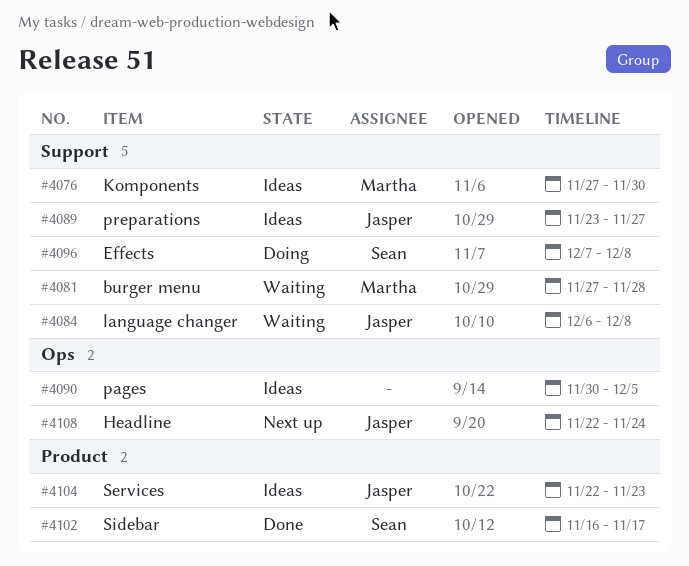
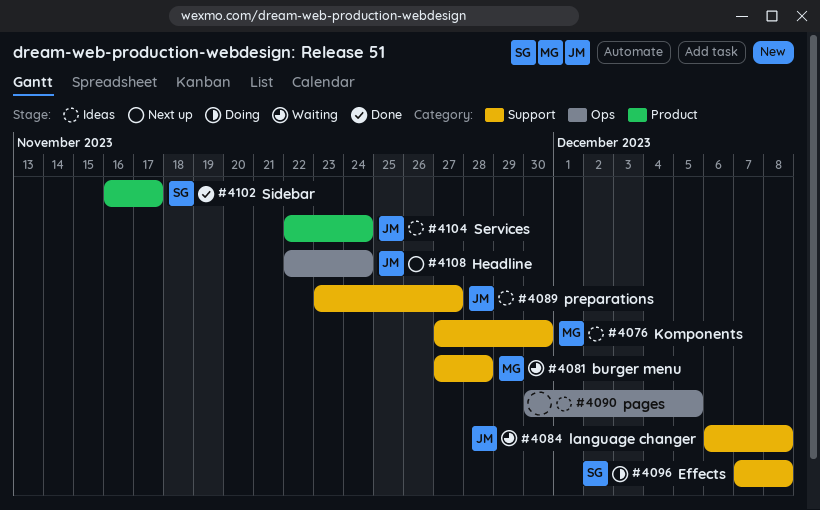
#4104, due: Nov 23 -> Nov 24

